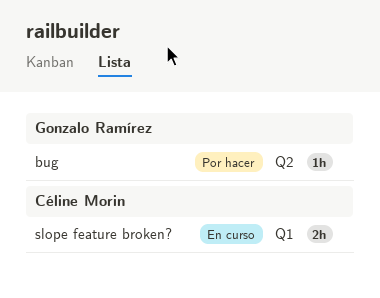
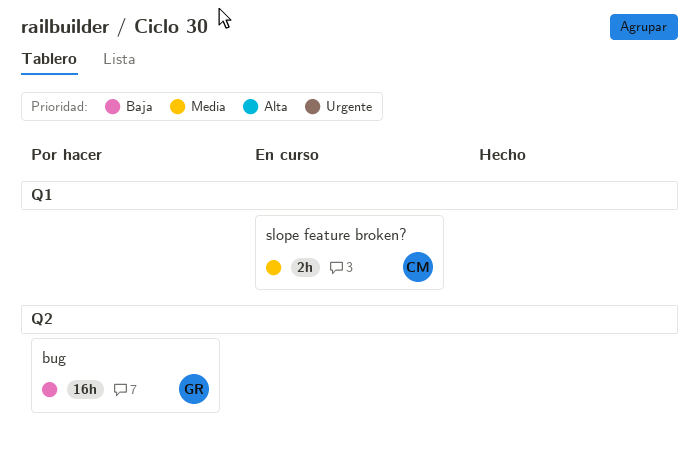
bug, estimate: 1h -> 16h

